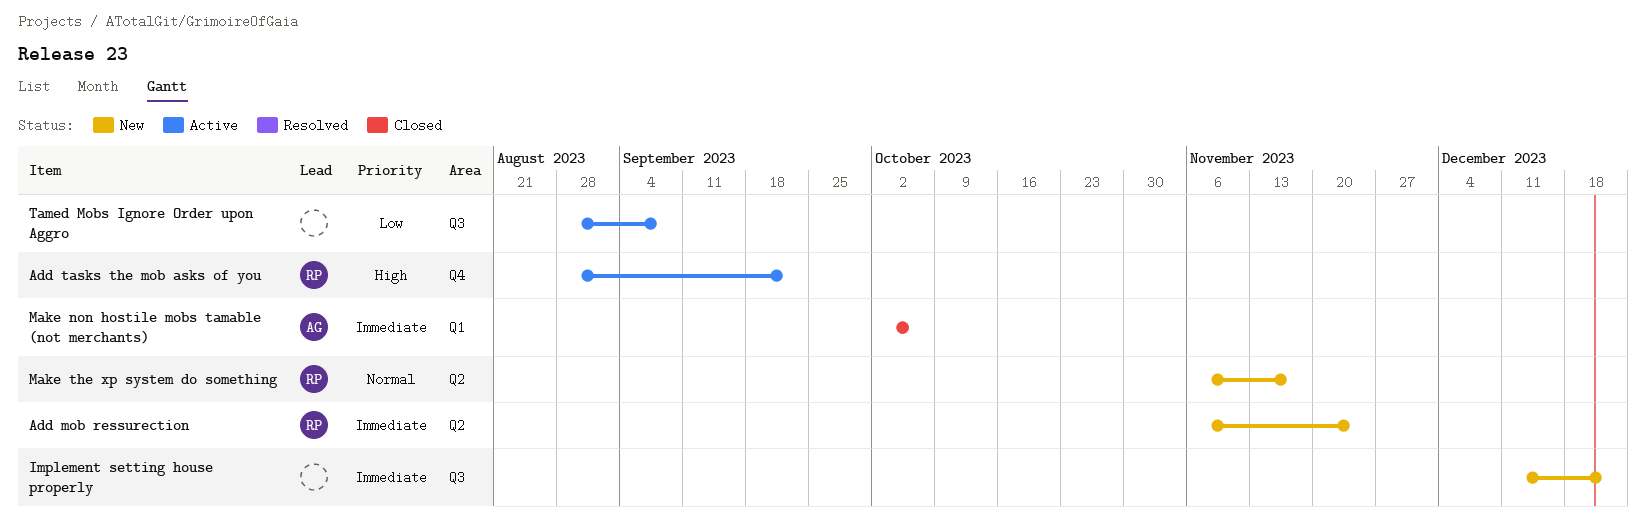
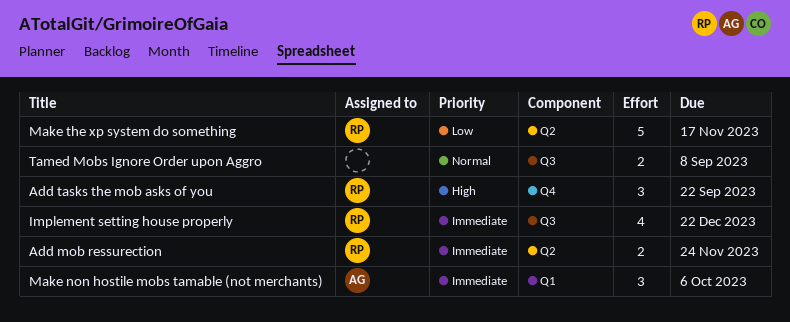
Implement setting house properly, owner: none -> RP
Make the xp system do something, priority: Normal -> Low
Tamed Mobs Ignore Order upon Aggro, priority: Low -> Normal

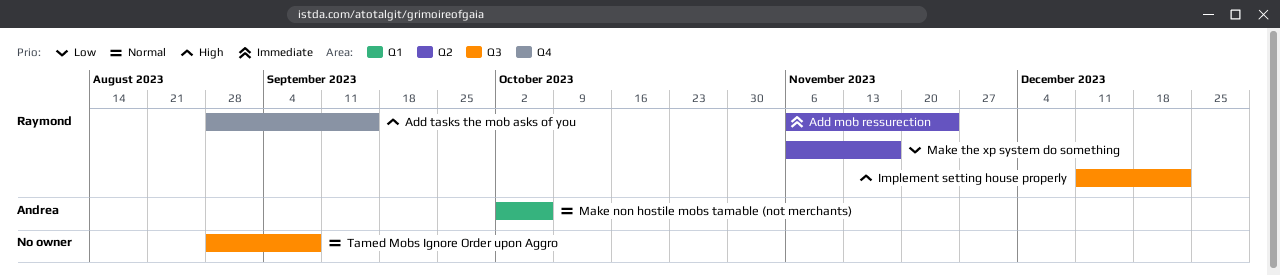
Add tasks the mob asks of you, due: Sep 22 -> Sep 15
Implement setting house properly, priority: Immediate -> High
Make non hostile mobs tamable (not merchants), priority: Immediate -> Normal

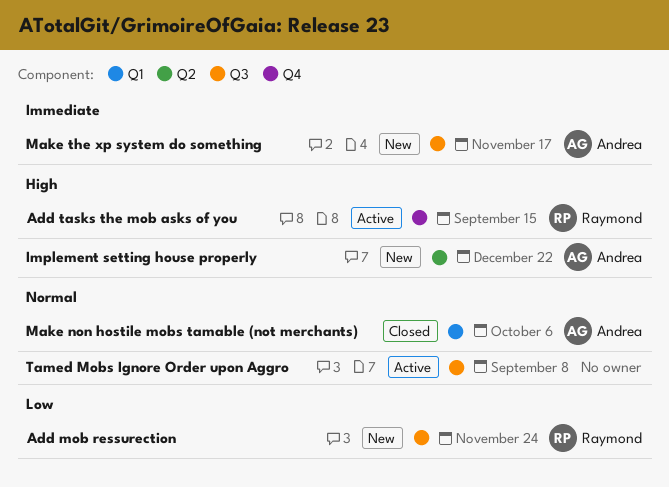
Add mob ressurection, priority: Immediate -> Low
Add mob ressurection, label: Q2 -> Q3
Implement setting house properly, owner: Raymond -> Andrea
Implement setting house properly, label: Q3 -> Q2
Make the xp system do something, owner: Raymond -> Andrea
Make the xp system do something, priority: Low -> Immediate
Make the xp system do something, label: Q2 -> Q3

